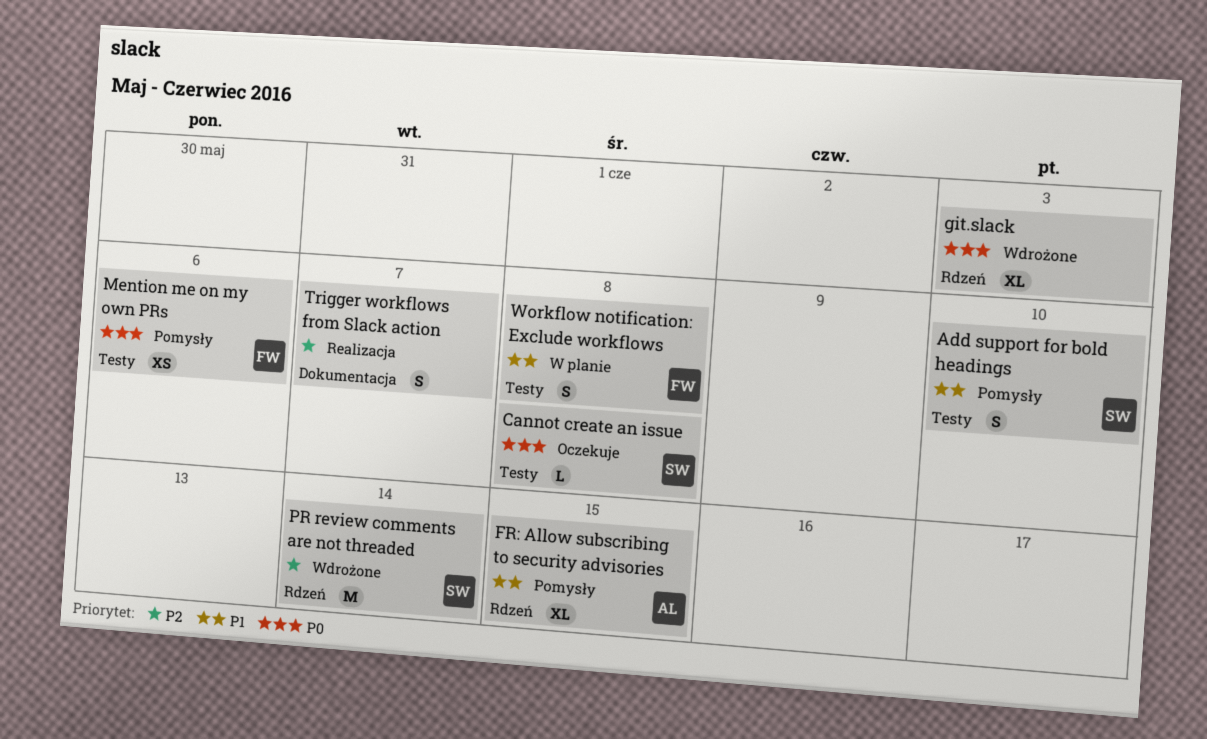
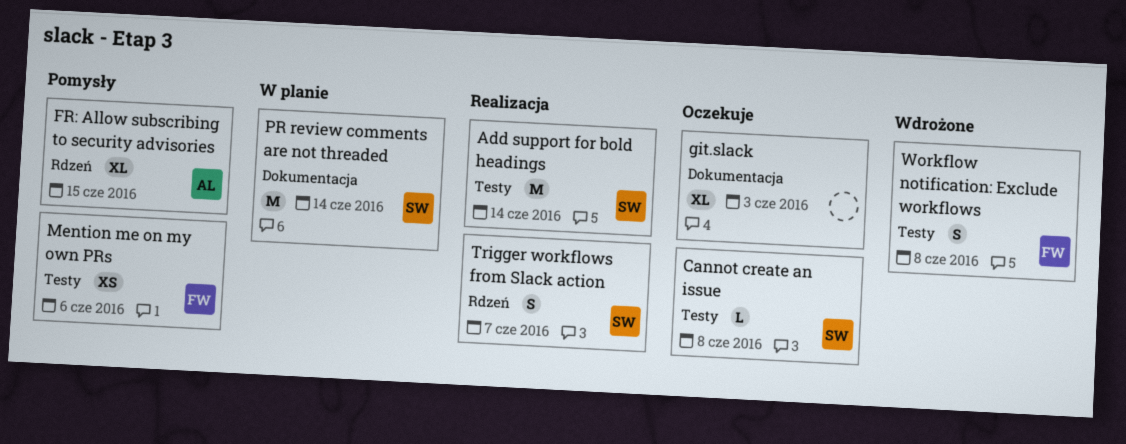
Add support for bold headings, status: Pomysły -> Realizacja
Add support for bold headings, estimate: S -> M
Add support for bold headings, due: Jun 10 -> Jun 14
git.slack, status: Wdrożone -> Oczekuje
git.slack, label: Rdzeń -> Dokumentacja
PR review comments are not threaded, status: Wdrożone -> W planie
PR review comments are not threaded, label: Rdzeń -> Dokumentacja
Trigger workflows from Slack action, owner: none -> SW
Trigger workflows from Slack action, label: Dokumentacja -> Rdzeń
Workflow notification: Exclude workflows, status: W planie -> Wdrożone

